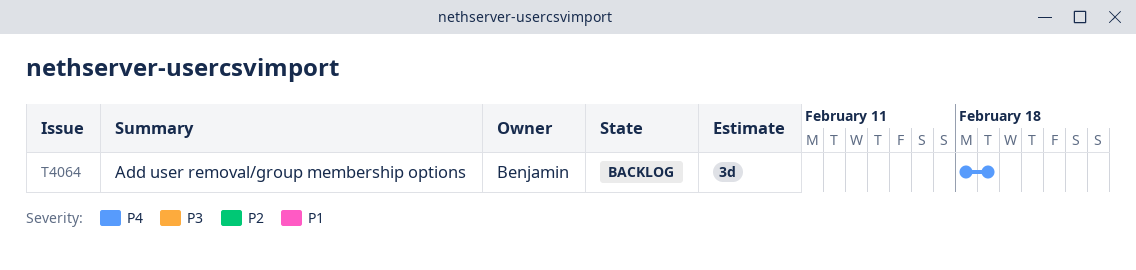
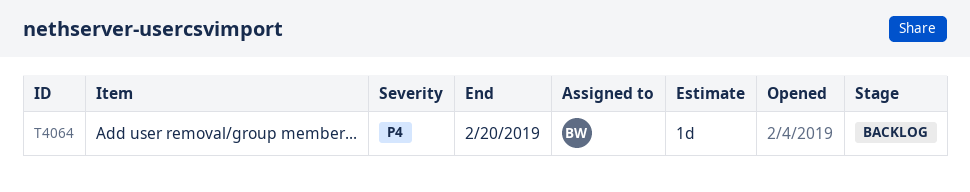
T4064, estimate: 3d -> 1d
T4064, due: Feb 19 -> Feb 20

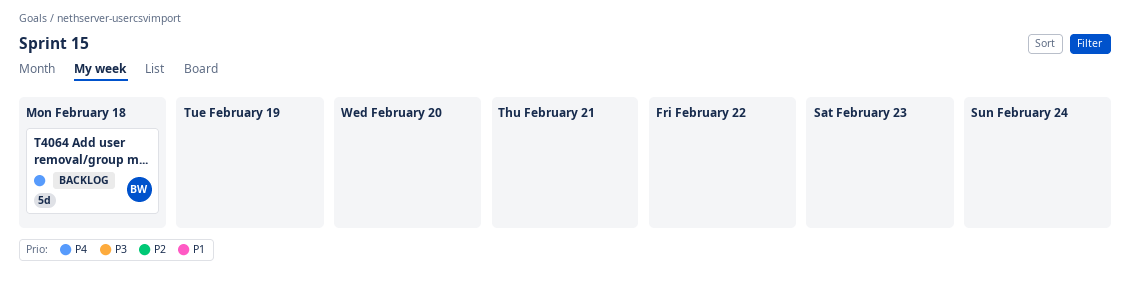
T4064, estimate: 1d -> 5d
T4064, due: Feb 20 -> Feb 18

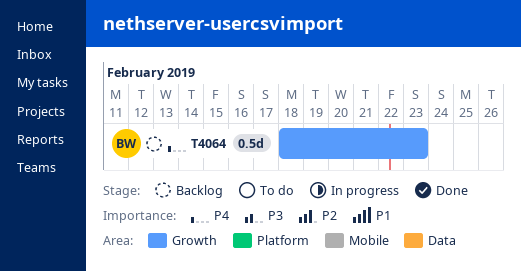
T4064, estimate: 5d -> 0.5d
T4064, due: Feb 18 -> Feb 23

